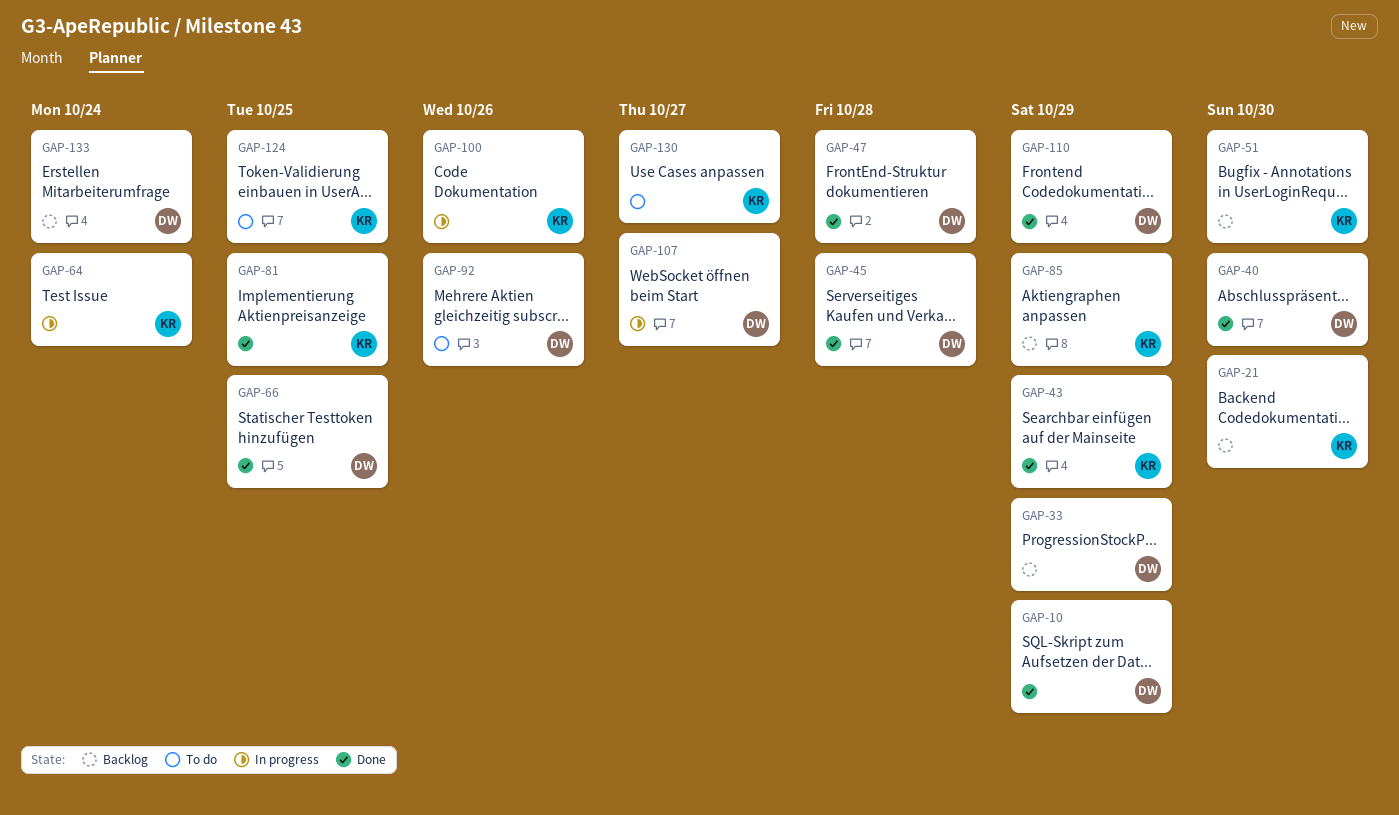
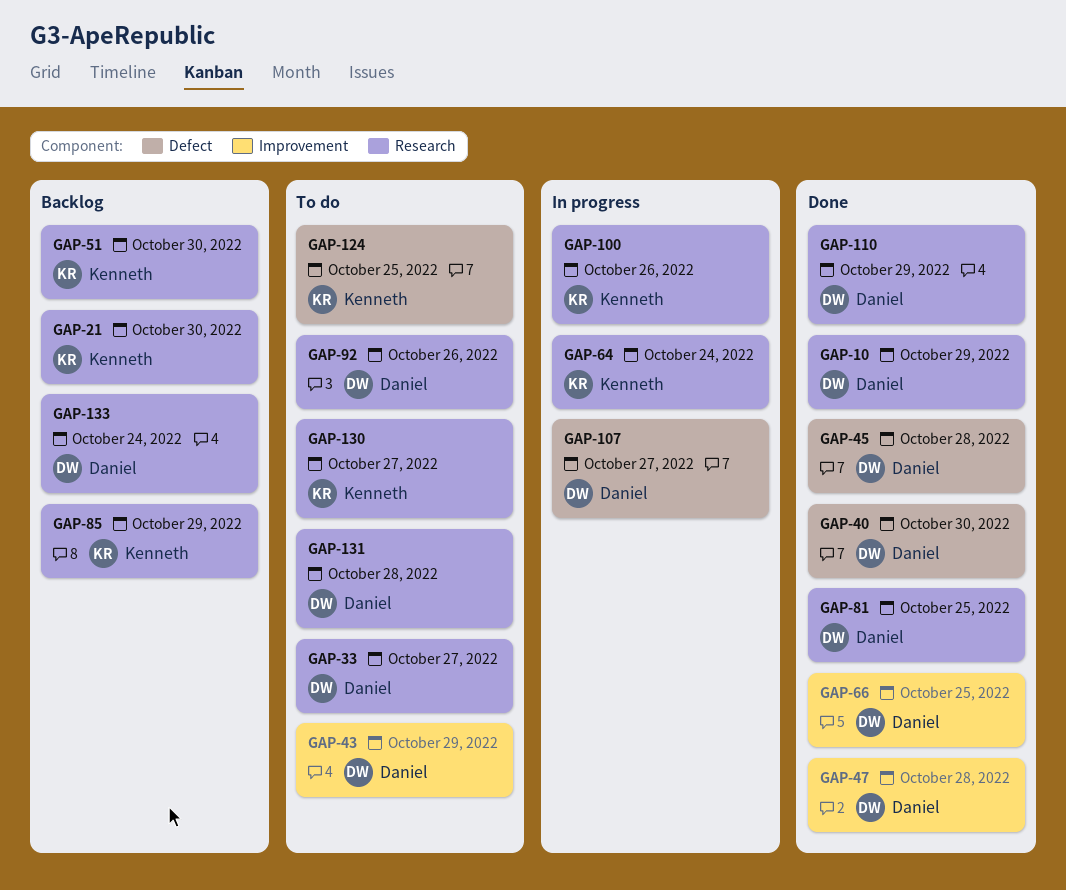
GAP-33, status: Backlog -> To do
GAP-33, due: Oct 29 -> Oct 27
GAP-43, status: Done -> To do
GAP-43, owner: Kenneth -> Daniel
GAP-81, owner: Kenneth -> Daniel
GAP-131: none -> present

